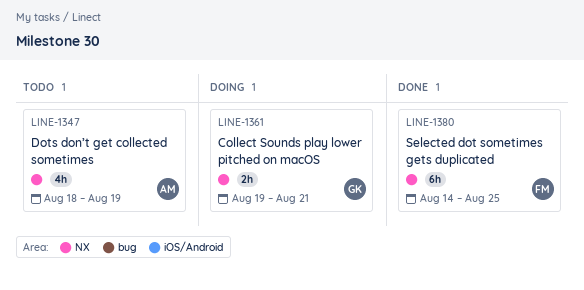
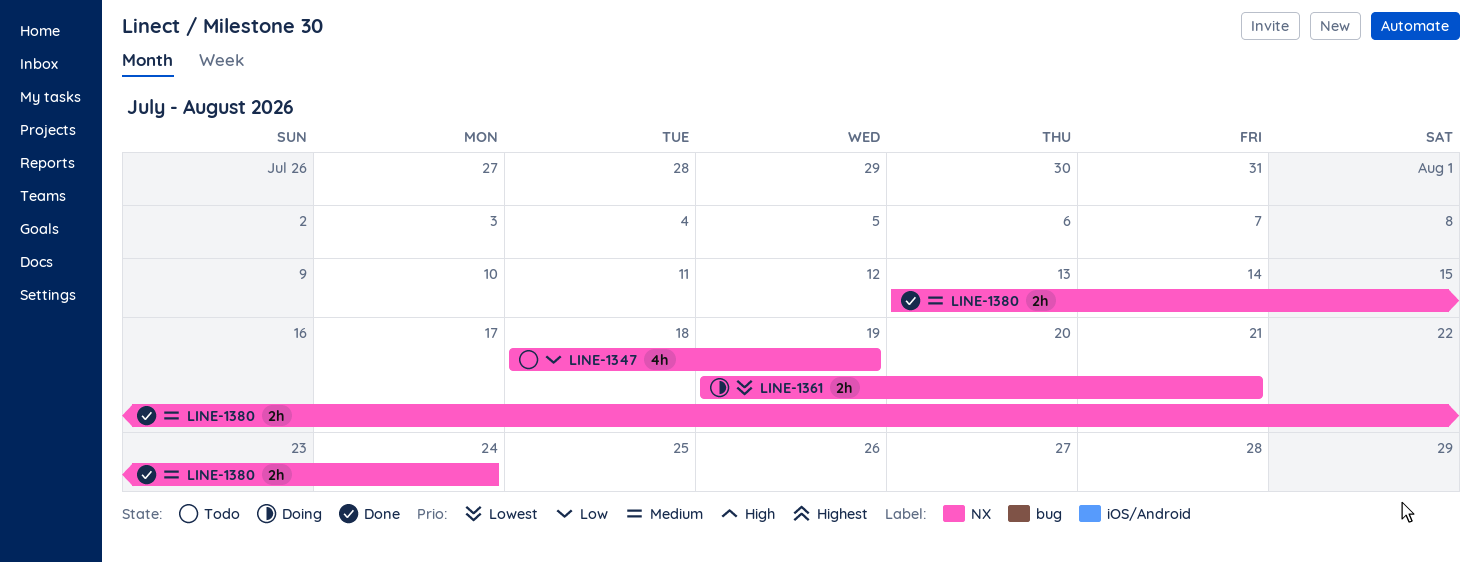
LINE-1380, estimate: 6h -> 2h
LINE-1380, start: Aug 14 -> Aug 13
LINE-1380, due: Aug 25 -> Aug 24

